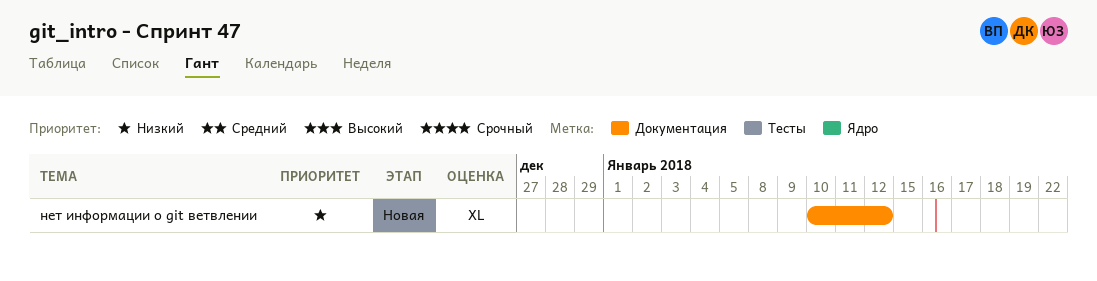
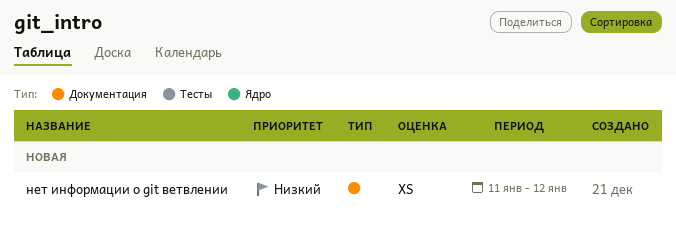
нет информации о git ветвлении, estimate: XL -> XS
нет информации о git ветвлении, start: Jan 10 -> Jan 11

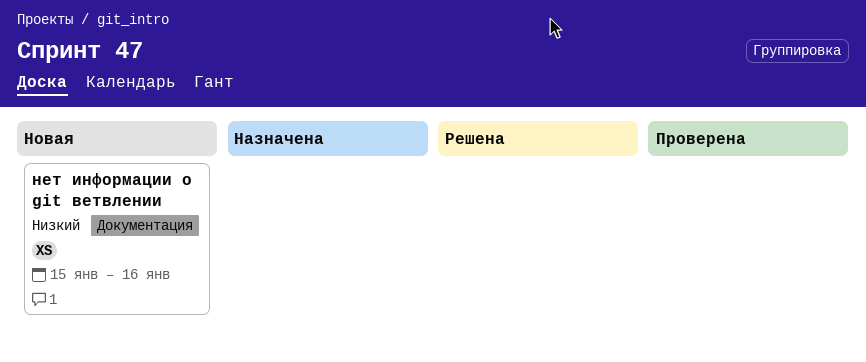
нет информации о git ветвлении, start: Jan 11 -> Jan 15
нет информации о git ветвлении, due: Jan 12 -> Jan 16

